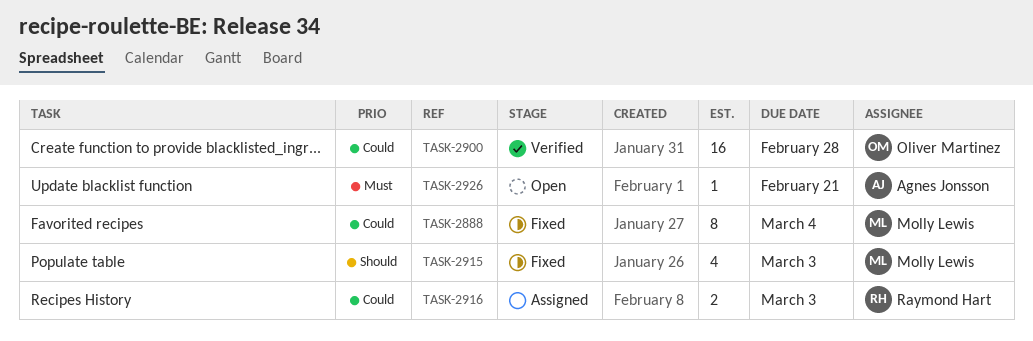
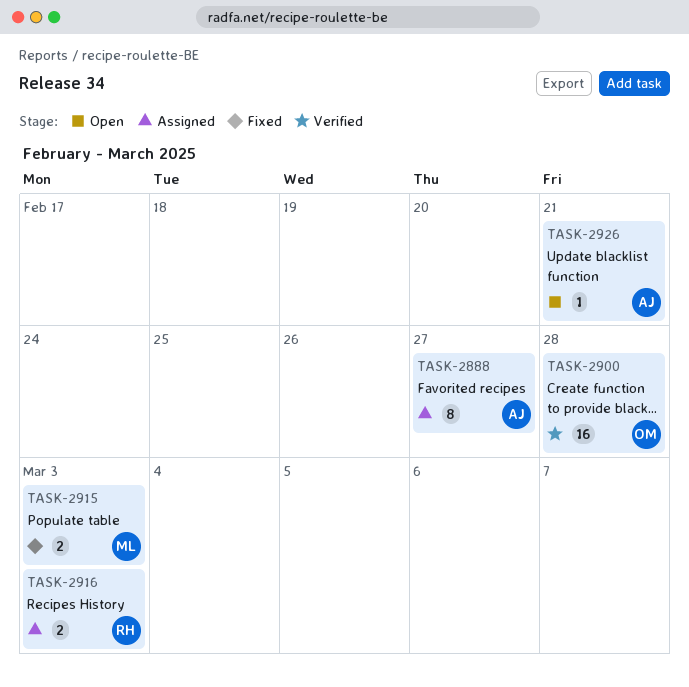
TASK-2888, status: Fixed -> Assigned
TASK-2888, owner: Molly Lewis -> Agnes Jonsson
TASK-2888, due: Mar 4 -> Feb 27
TASK-2915, estimate: 4 -> 2

